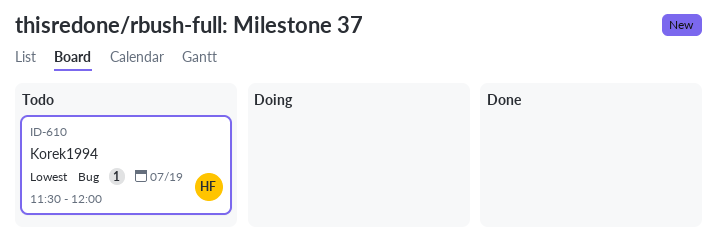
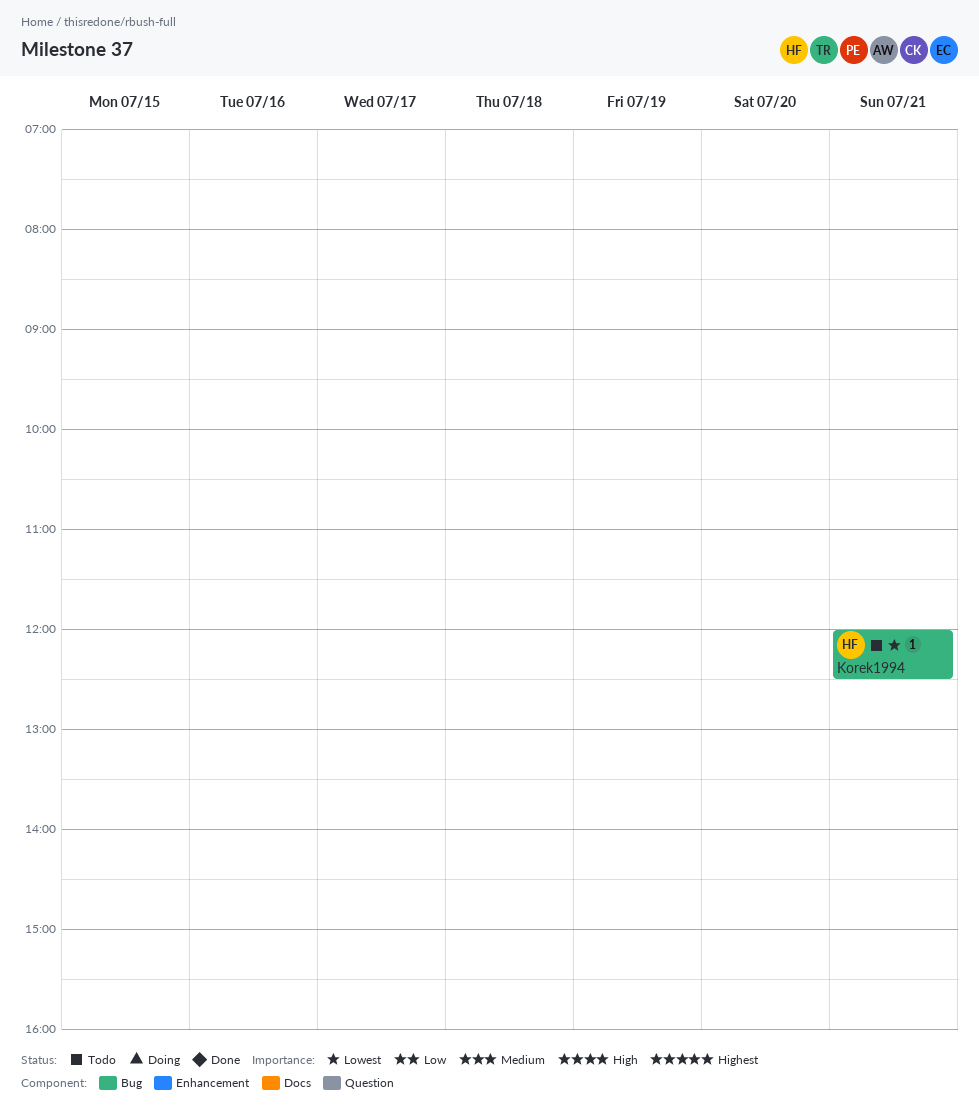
Korek1994, day: Jul 19 -> Jul 21
Korek1994, begins: 11:30 -> 12:00
Korek1994, ends: 12:00 -> 12:30

